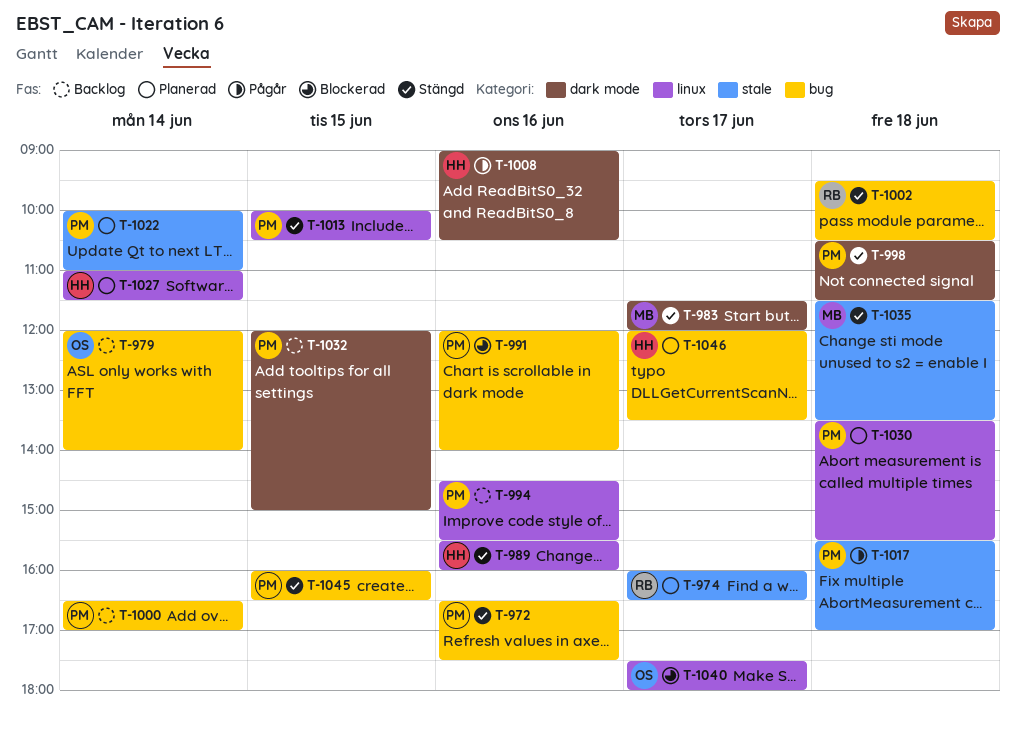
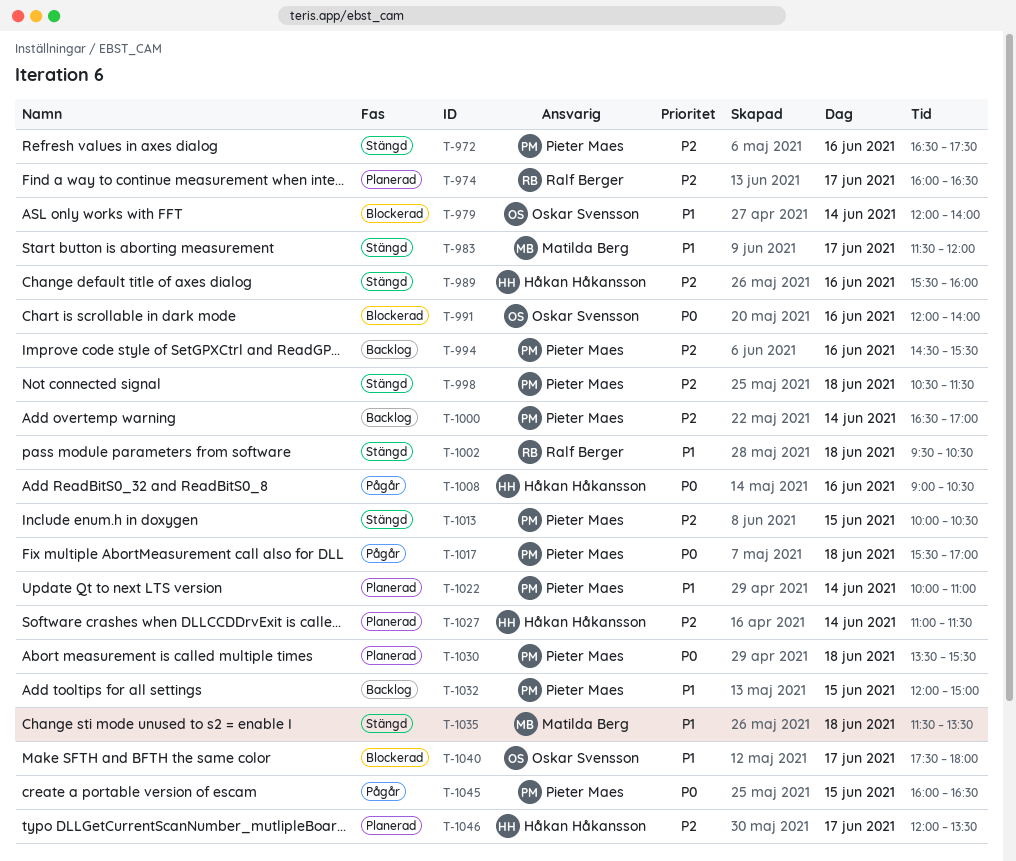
T-979, status: Backlog -> Blockerad
T-991, owner: Pieter Maes -> Oskar Svensson
T-1045, status: Stängd -> Pågår

